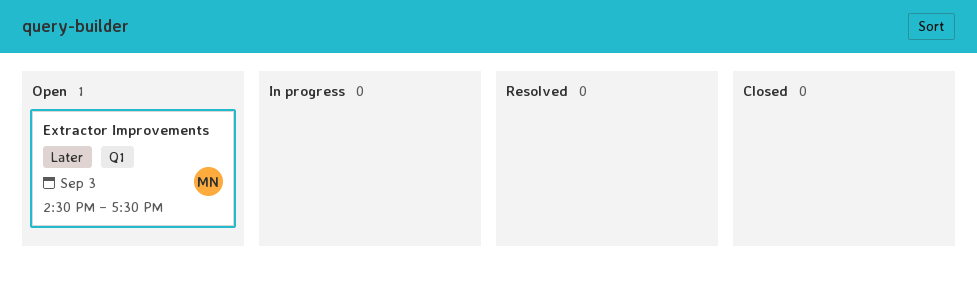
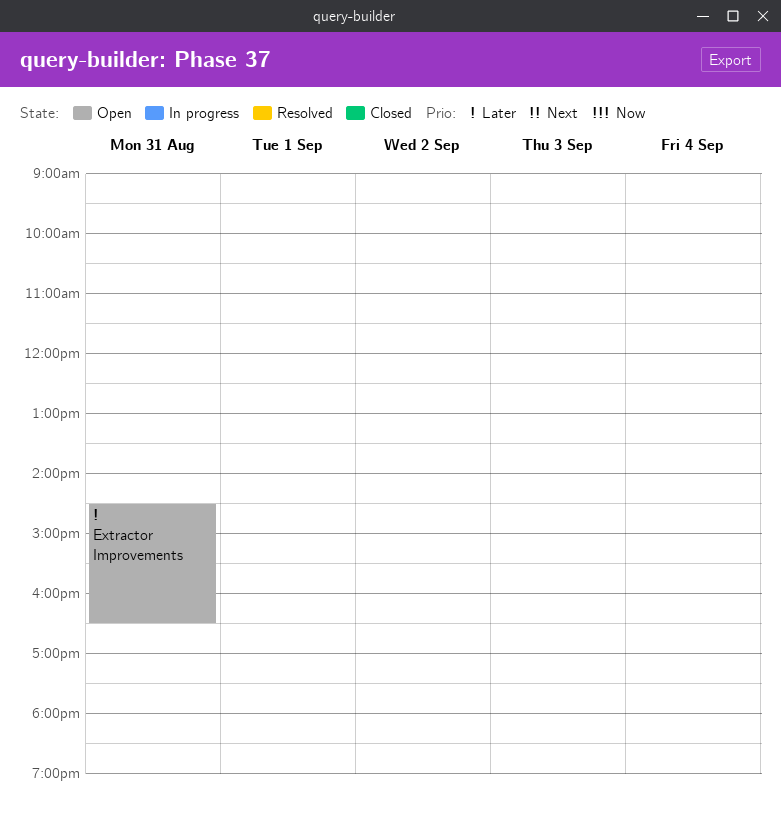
Extractor Improvements, day: Sep 3 -> Aug 31
Extractor Improvements, ends: 17:30 -> 16:30

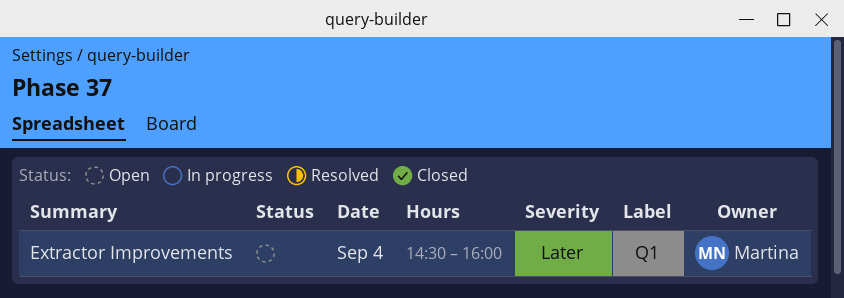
Extractor Improvements, day: Aug 31 -> Sep 4
Extractor Improvements, ends: 16:30 -> 16:00

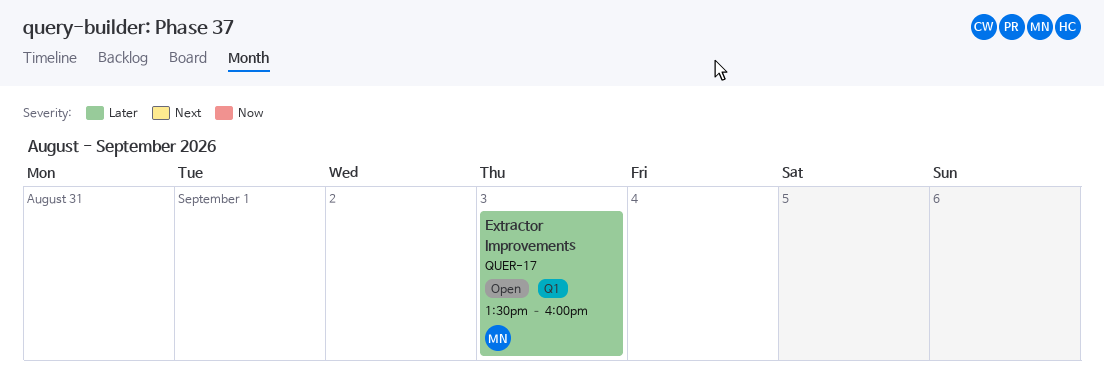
Extractor Improvements, day: Sep 4 -> Sep 3
Extractor Improvements, begins: 14:30 -> 13:30

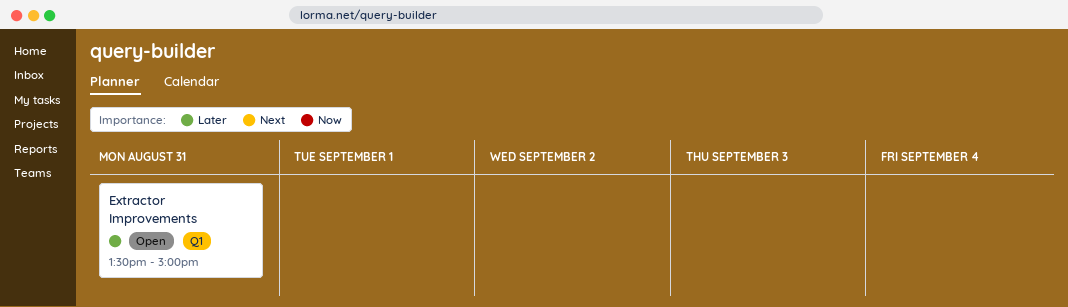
Extractor Improvements, day: Sep 3 -> Aug 31
Extractor Improvements, ends: 16:00 -> 15:00

